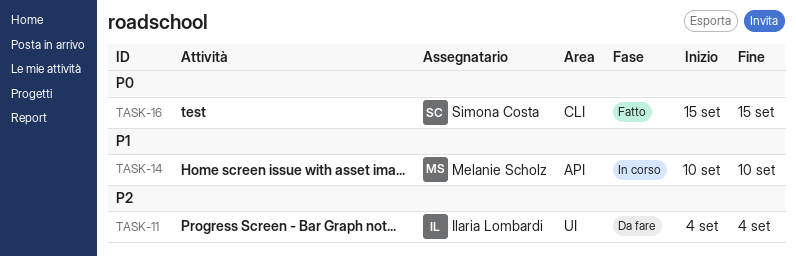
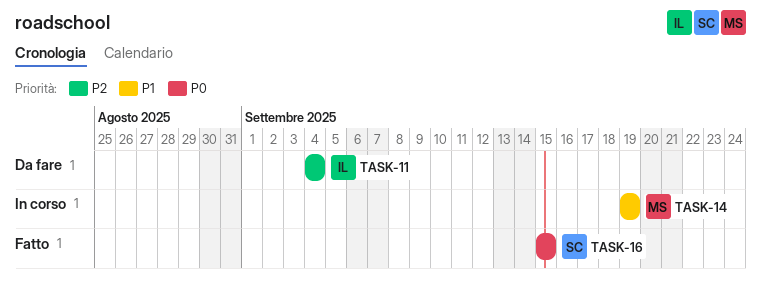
TASK-14, start: Sep 10 -> Sep 19
TASK-14, due: Sep 10 -> Sep 19

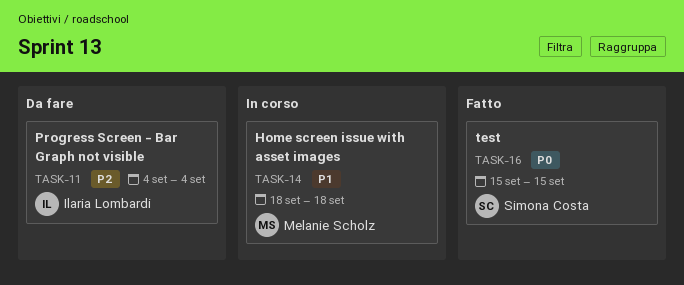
TASK-14, start: Sep 19 -> Sep 18
TASK-14, due: Sep 19 -> Sep 18

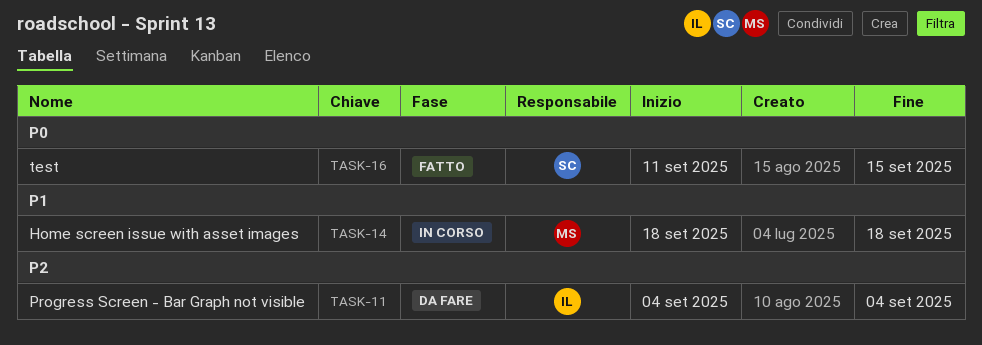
TASK-16, start: Sep 15 -> Sep 11

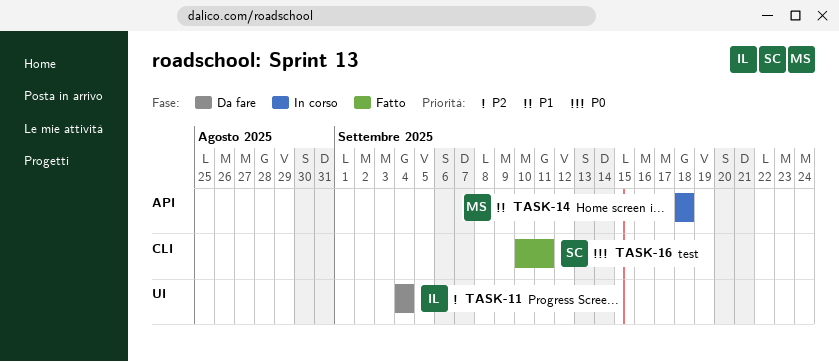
TASK-16, start: Sep 11 -> Sep 10
TASK-16, due: Sep 15 -> Sep 11

